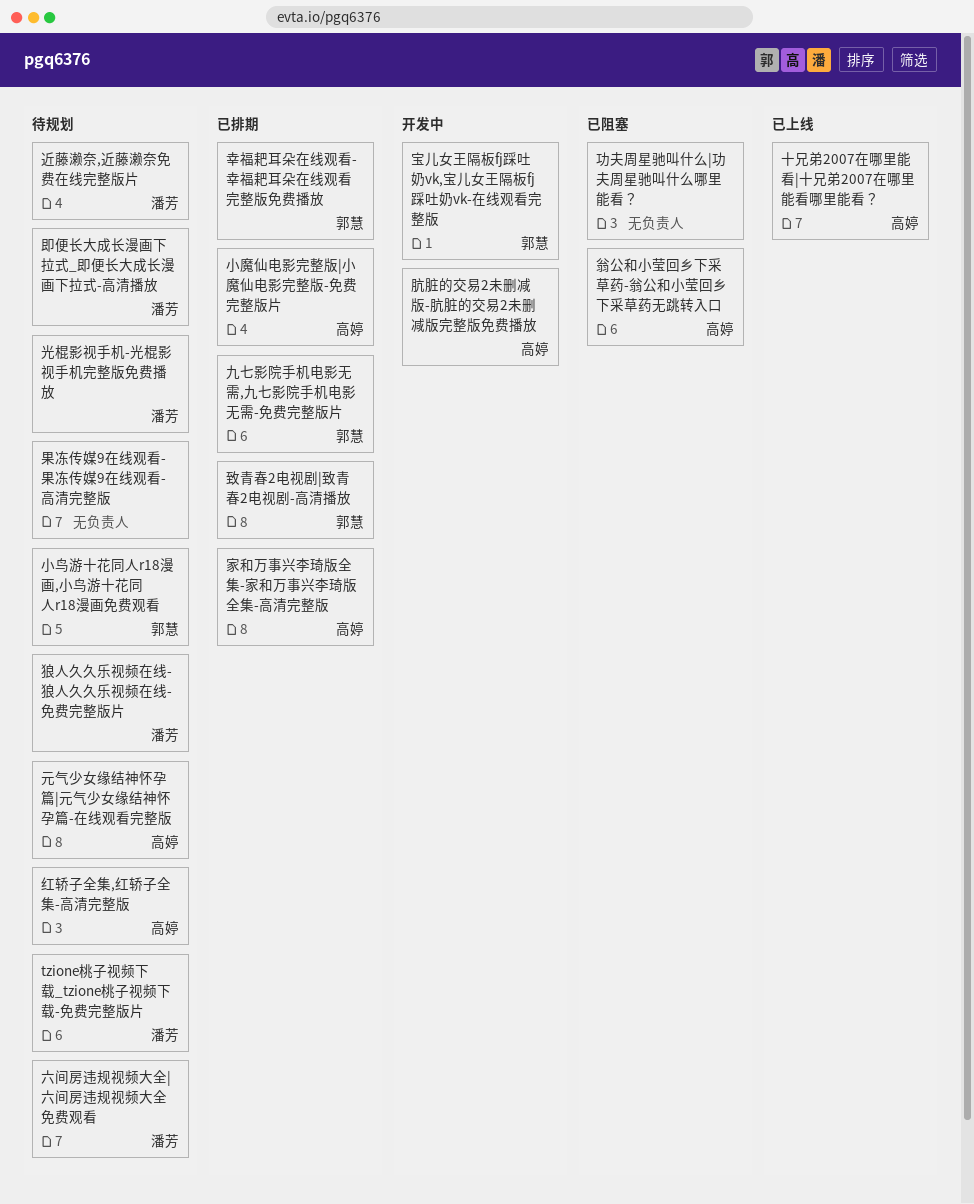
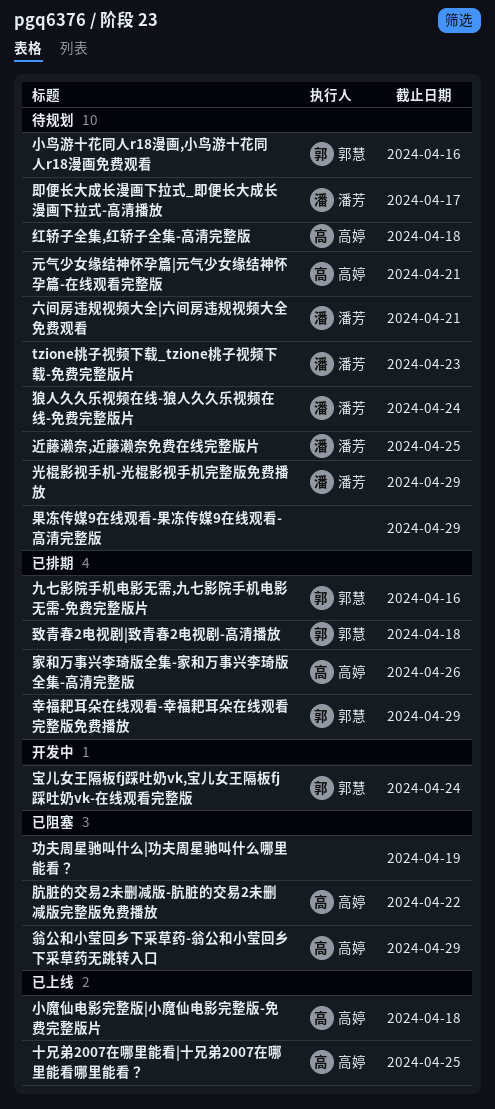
小魔仙电影完整版|小魔仙电影完整版-免费完整版片, status: 已排期 -> 已上线
肮脏的交易2未删减版-肮脏的交易2未删减版完整版免费播放, status: 开发中 -> 已阻塞

